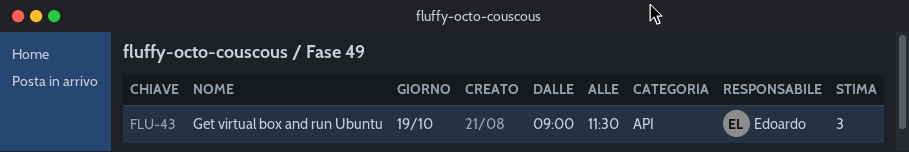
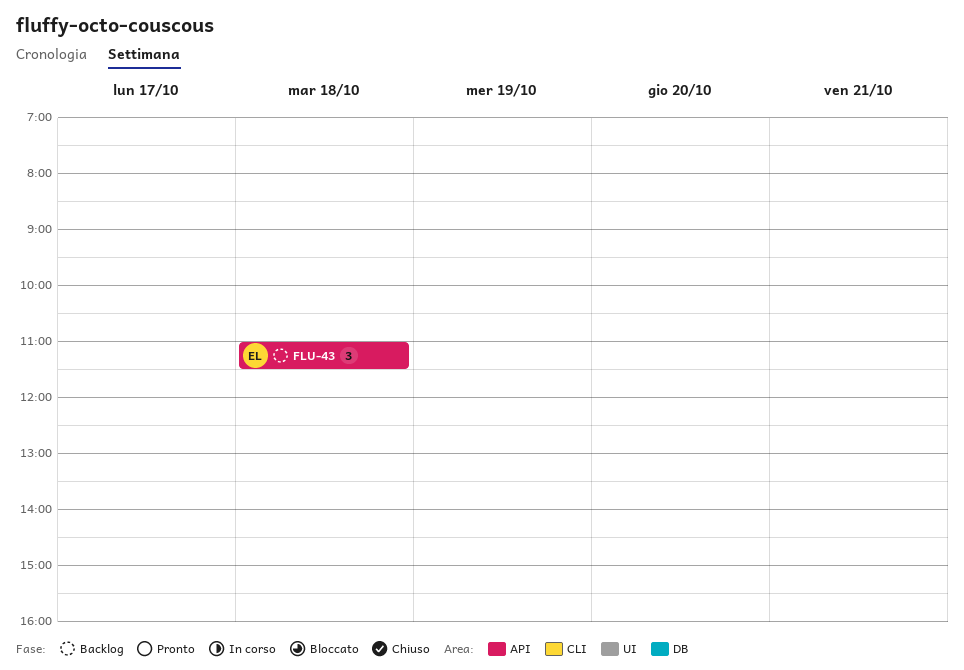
FLU-43, day: Oct 19 -> Oct 18
FLU-43, begins: 09:00 -> 11:00

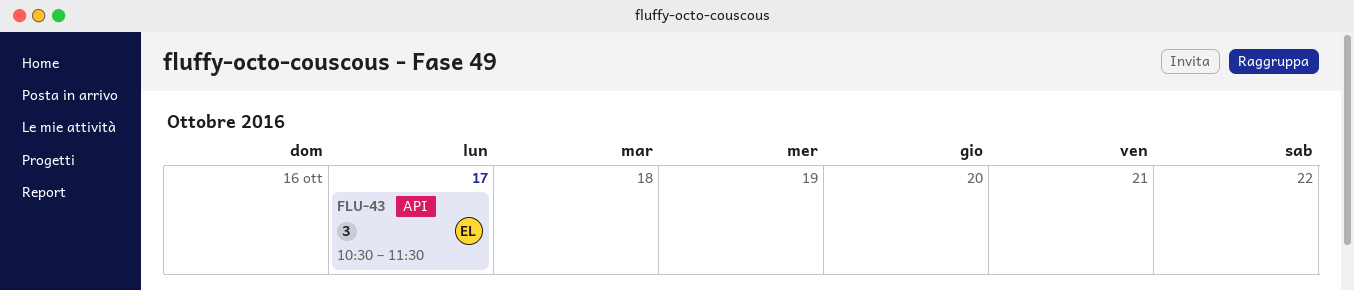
FLU-43, day: Oct 18 -> Oct 17
FLU-43, begins: 11:00 -> 10:30

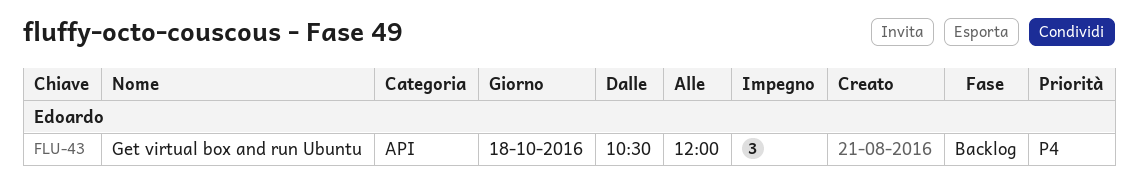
FLU-43, day: Oct 17 -> Oct 18
FLU-43, ends: 11:30 -> 12:00

